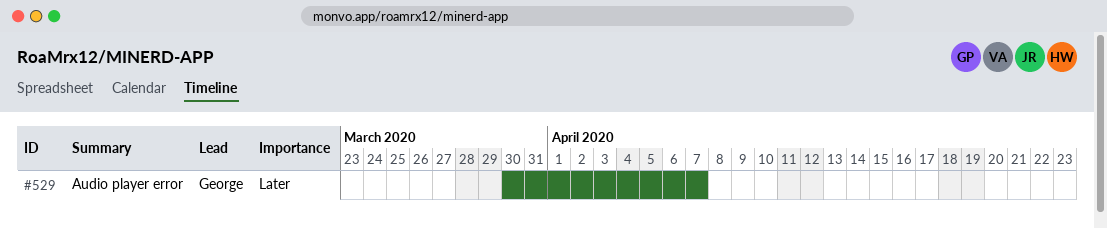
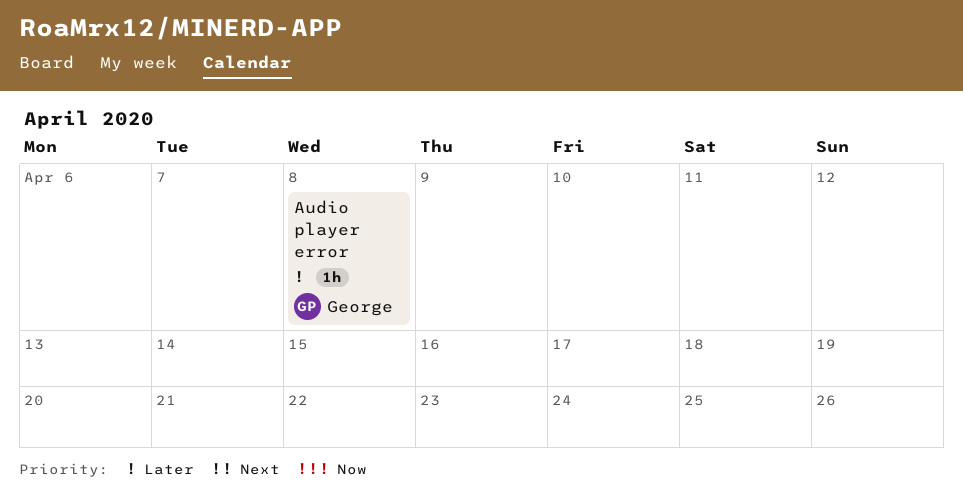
Audio player error, due: Apr 7 -> Apr 8

